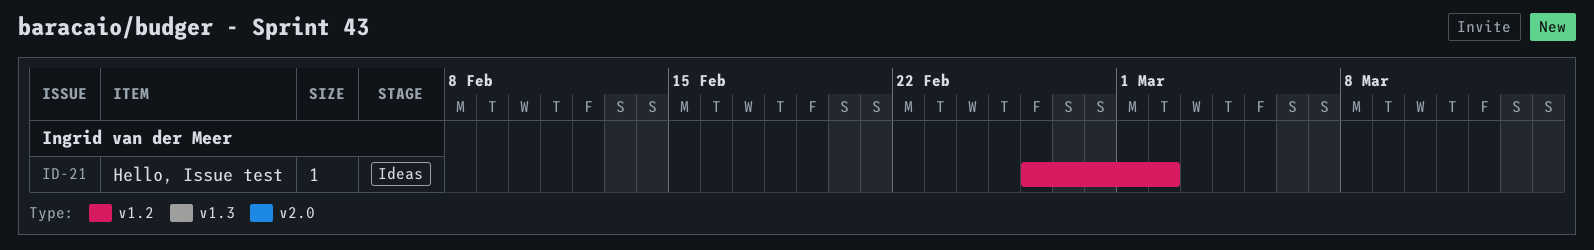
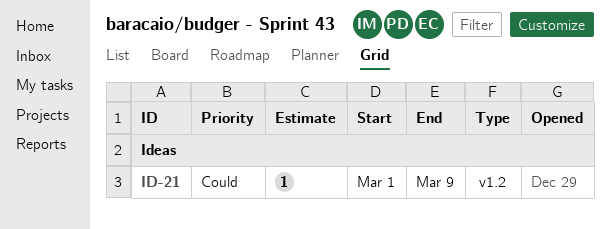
ID-21, start: Feb 26 -> Mar 1
ID-21, due: Mar 2 -> Mar 9

